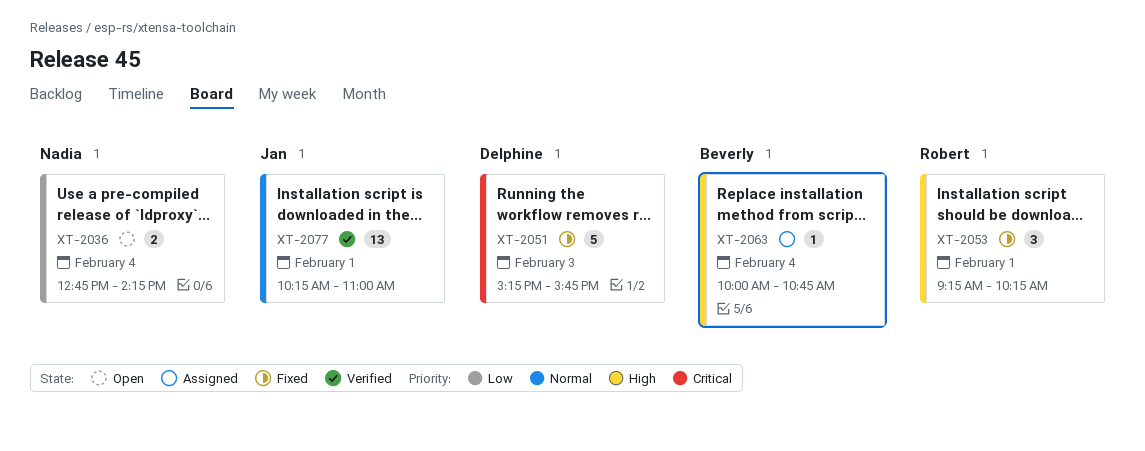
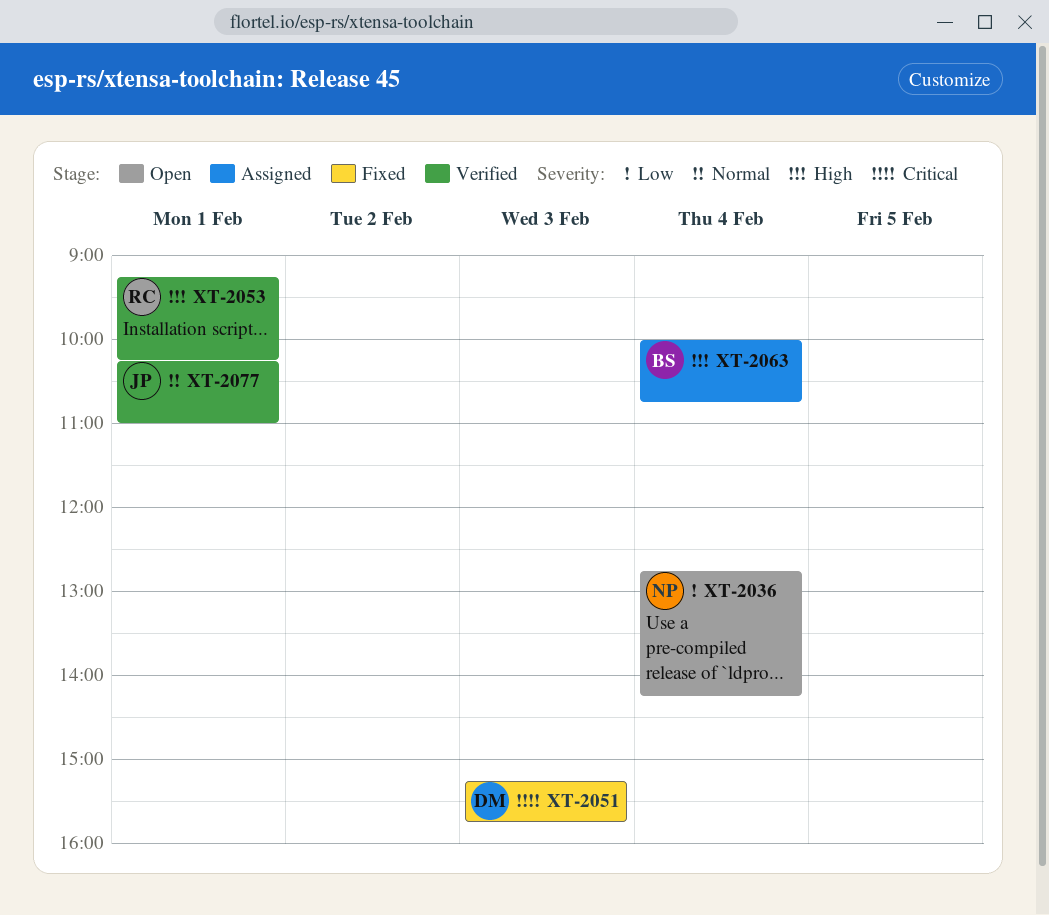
XT-2053, status: Fixed -> Verified

